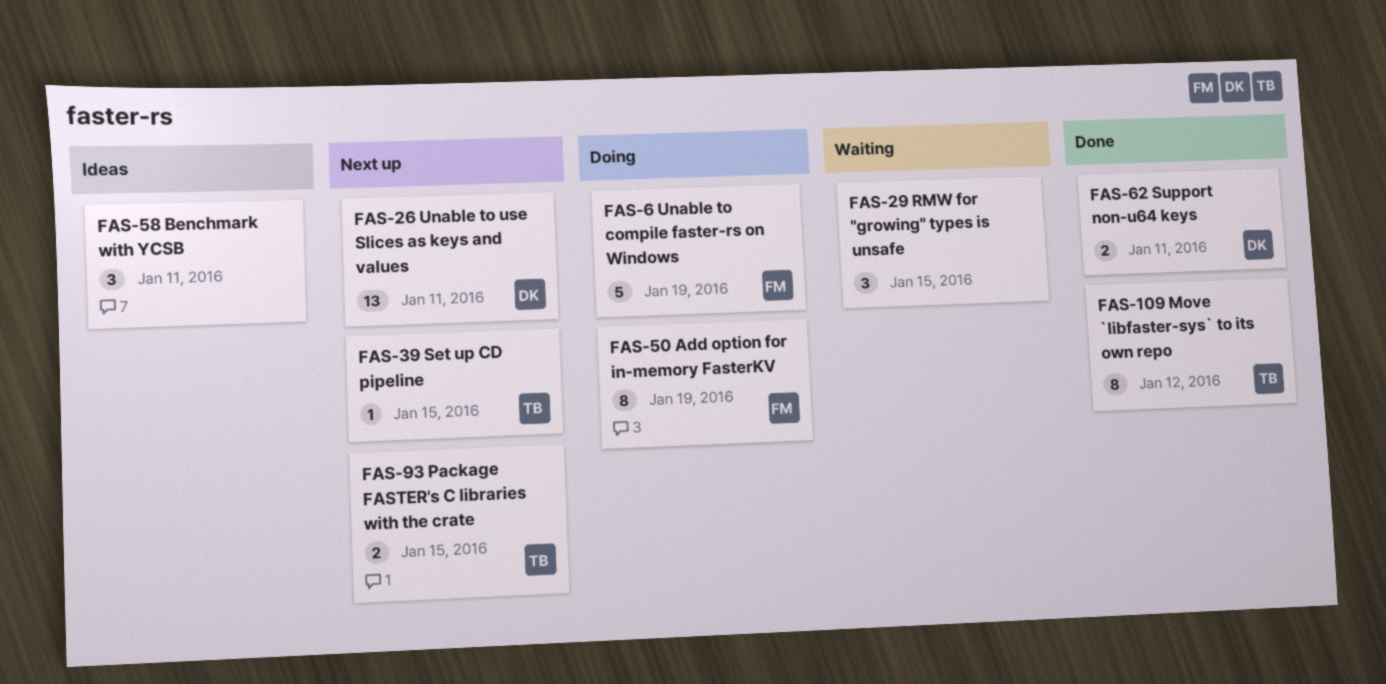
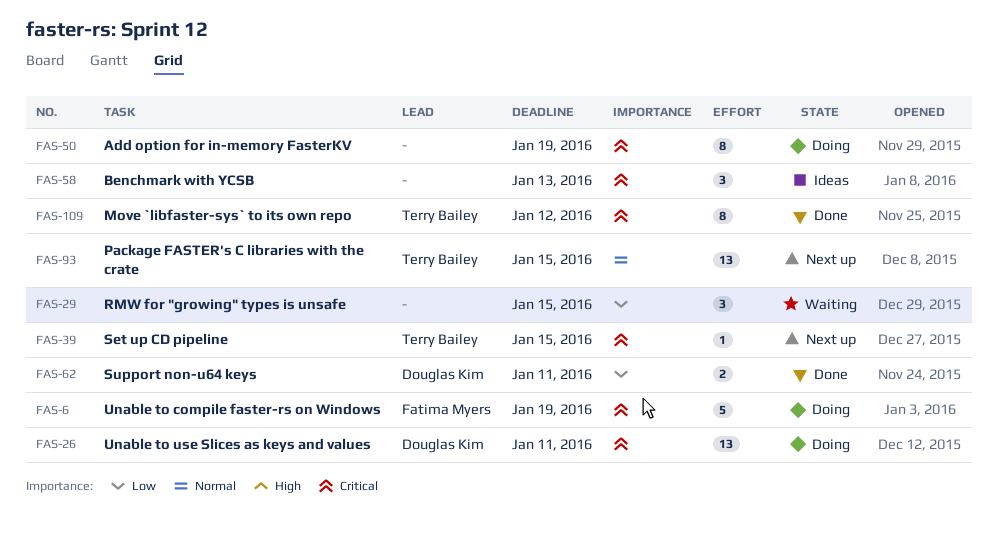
FAS-26, status: Next up -> Doing
FAS-50, owner: Fatima Myers -> none
FAS-58, due: Jan 11 -> Jan 13
FAS-93, estimate: 2 -> 13

